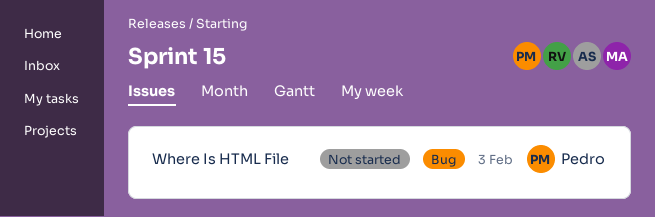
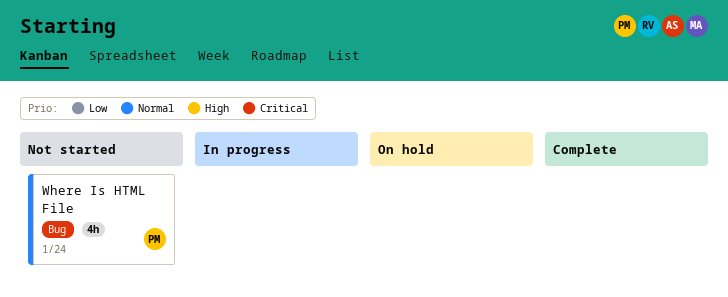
Where Is HTML File, due: Feb 3 -> Jan 24

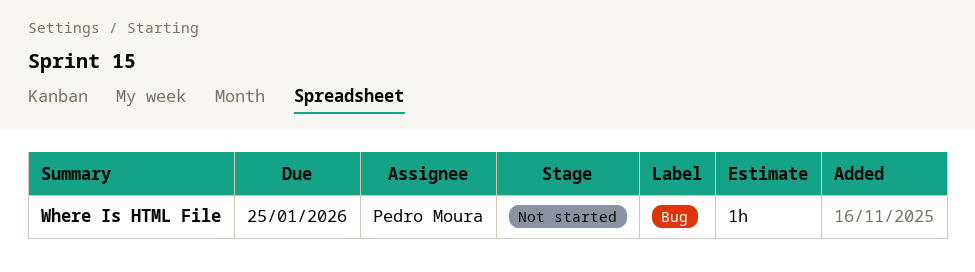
Where Is HTML File, estimate: 4h -> 1h
Where Is HTML File, due: Jan 24 -> Jan 25

